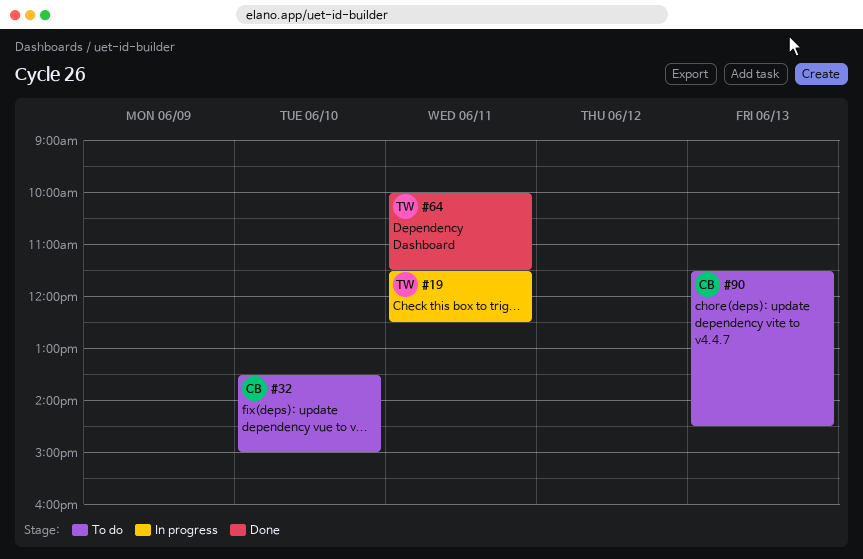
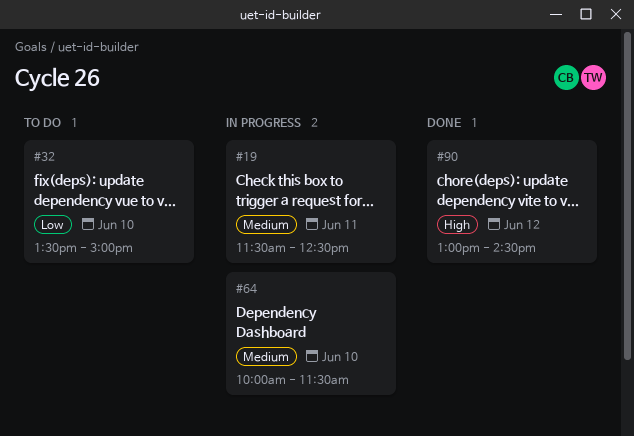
#64, status: Done -> In progress
#64, day: Jun 11 -> Jun 10
#90, status: To do -> Done
#90, day: Jun 13 -> Jun 12
#90, begins: 11:30 -> 13:00

